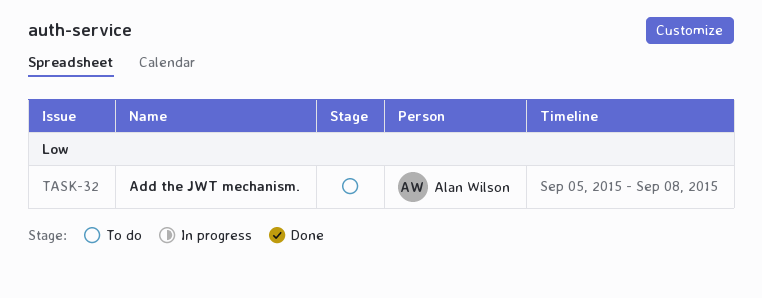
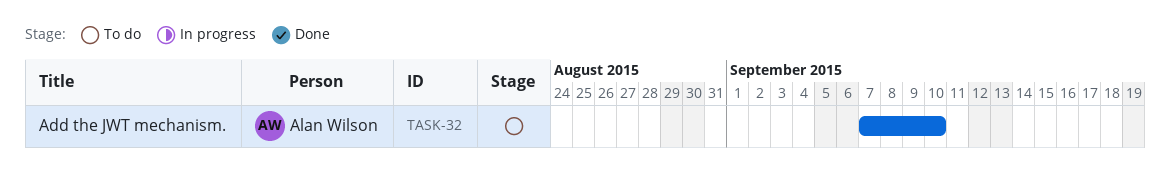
TASK-32, start: Sep 5 -> Sep 7
TASK-32, due: Sep 8 -> Sep 10

